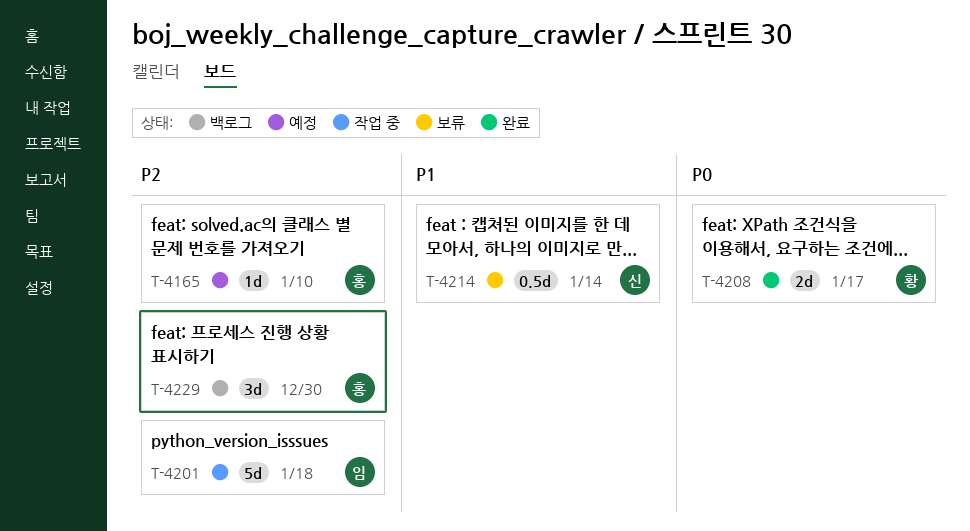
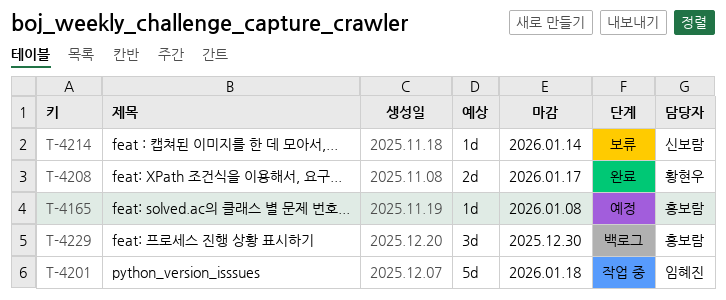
T-4165, due: Jan 10 -> Jan 8
T-4214, estimate: 0.5d -> 1d

